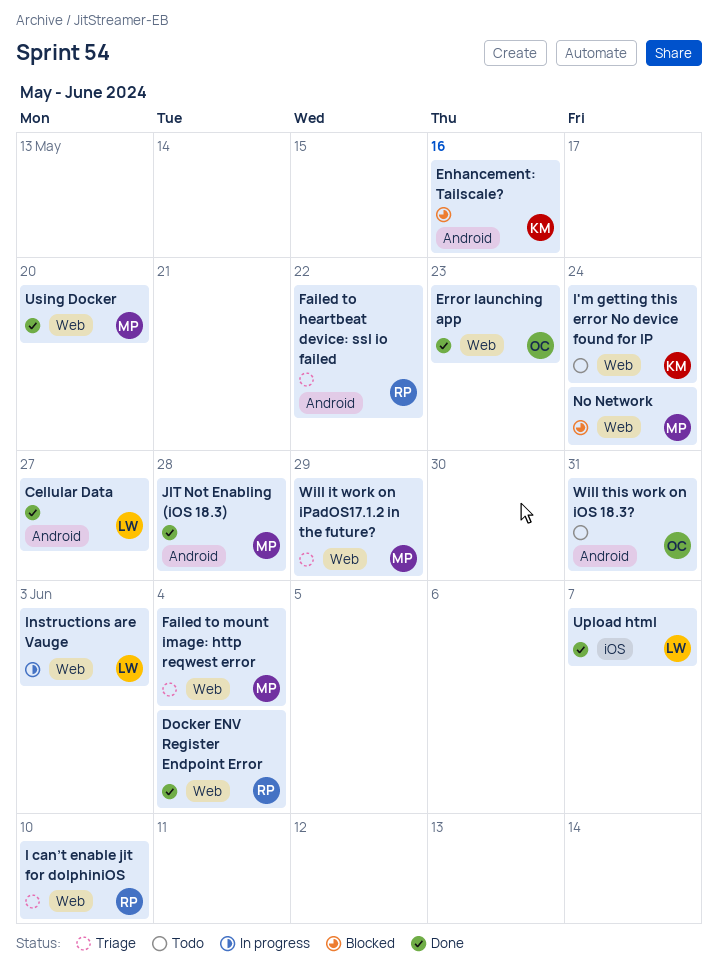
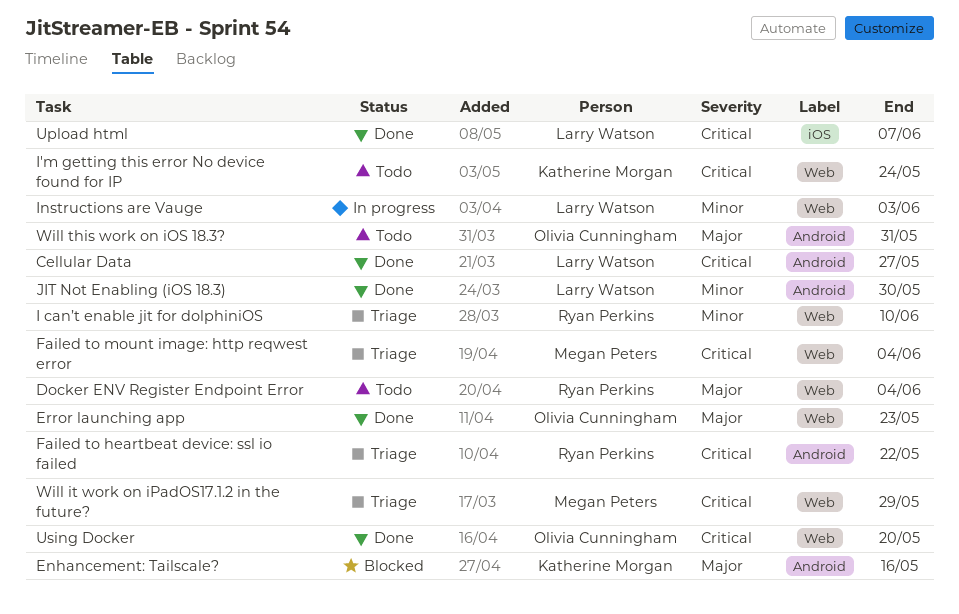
Docker ENV Register Endpoint Error, status: Done -> Todo
JIT Not Enabling (iOS 18.3), owner: Megan Peters -> Larry Watson
JIT Not Enabling (iOS 18.3), due: May 28 -> May 30
No Network: present -> none
Using Docker, owner: Megan Peters -> Olivia Cunningham

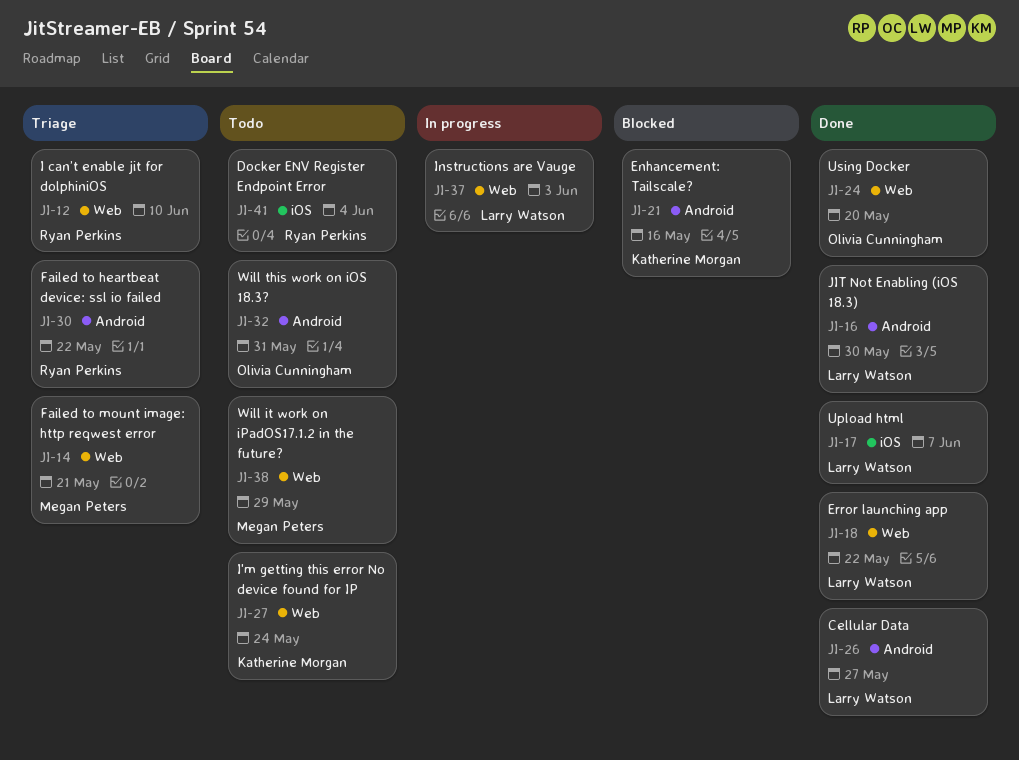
Docker ENV Register Endpoint Error, label: Web -> iOS
Error launching app, owner: Olivia Cunningham -> Larry Watson
Error launching app, due: May 23 -> May 22
Failed to mount image: http reqwest error, due: Jun 4 -> May 21
Will it work on iPadOS17.1.2 in the future?, status: Triage -> Todo

